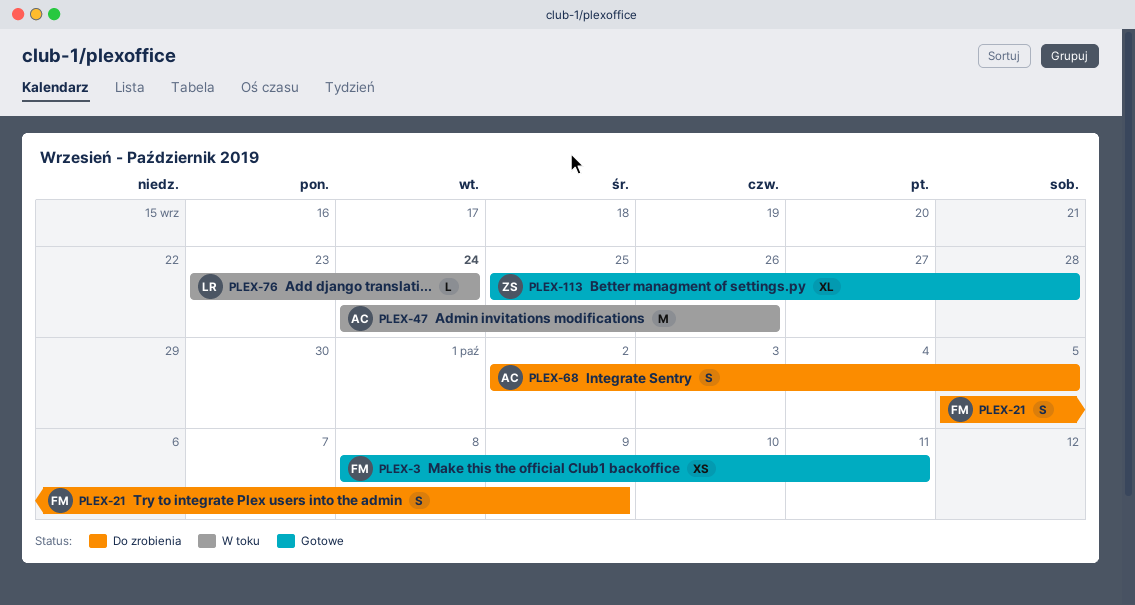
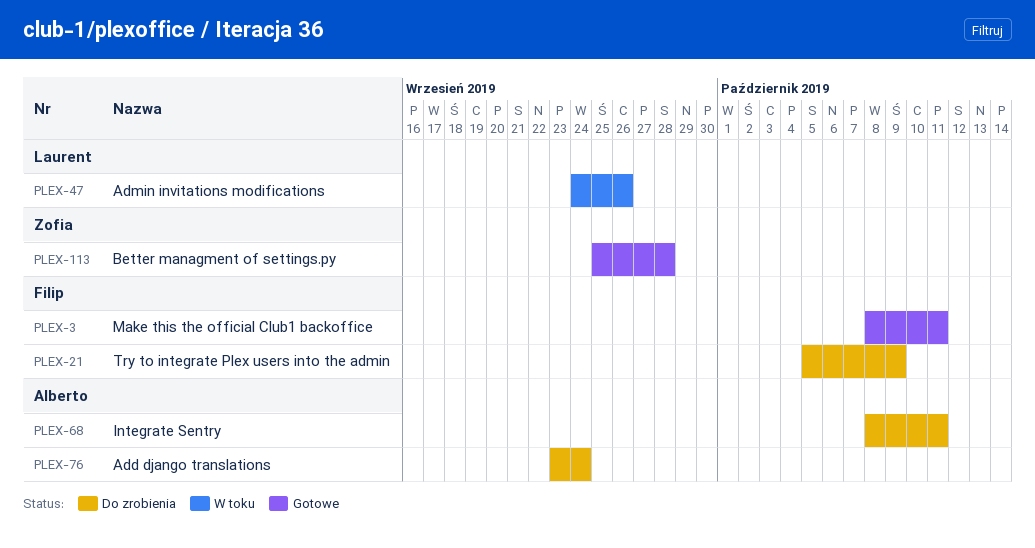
PLEX-47, owner: Alberto -> Laurent
PLEX-68, start: Oct 2 -> Oct 8
PLEX-68, due: Oct 5 -> Oct 11
PLEX-76, status: W toku -> Do zrobienia
PLEX-76, owner: Laurent -> Alberto

